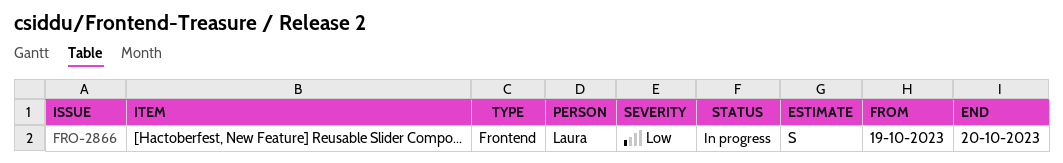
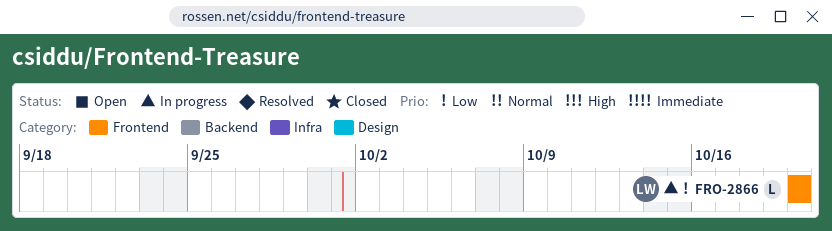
FRO-2866, estimate: S -> L
FRO-2866, start: Oct 19 -> Oct 20

